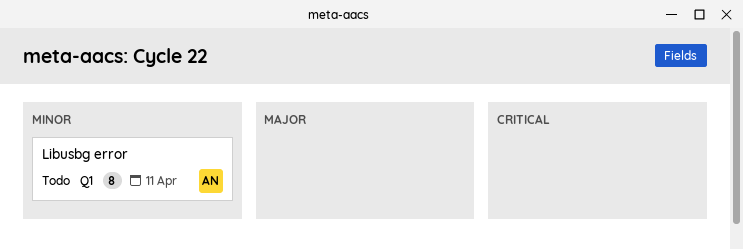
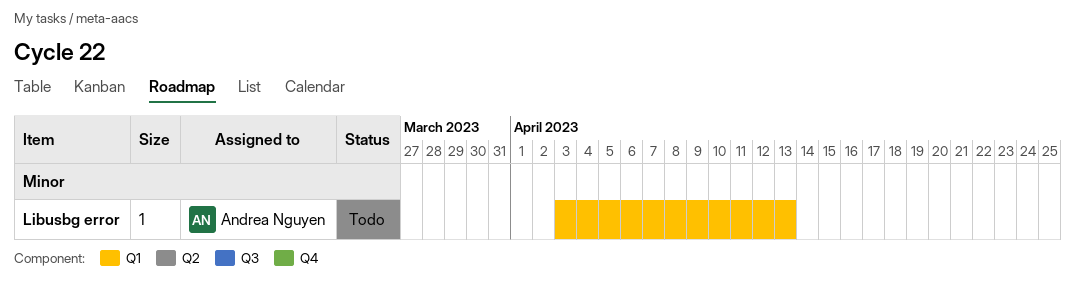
Libusbg error, estimate: 8 -> 1
Libusbg error, due: Apr 11 -> Apr 13

